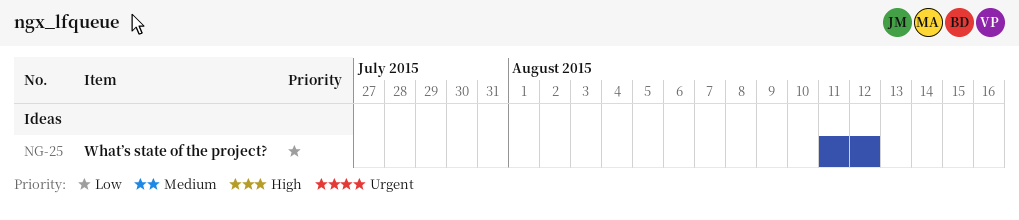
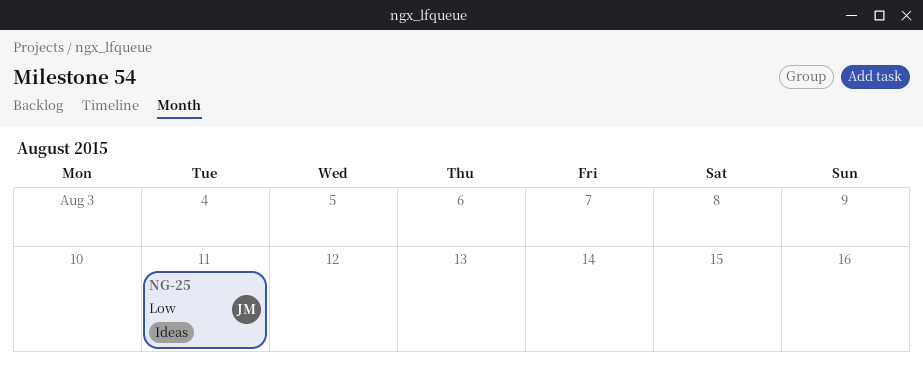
NG-25, due: Aug 12 -> Aug 11

